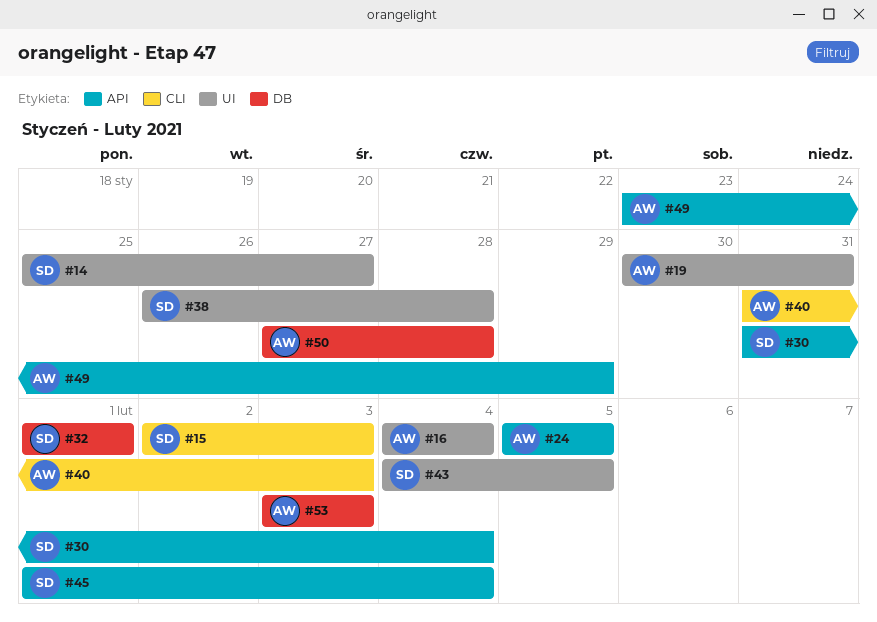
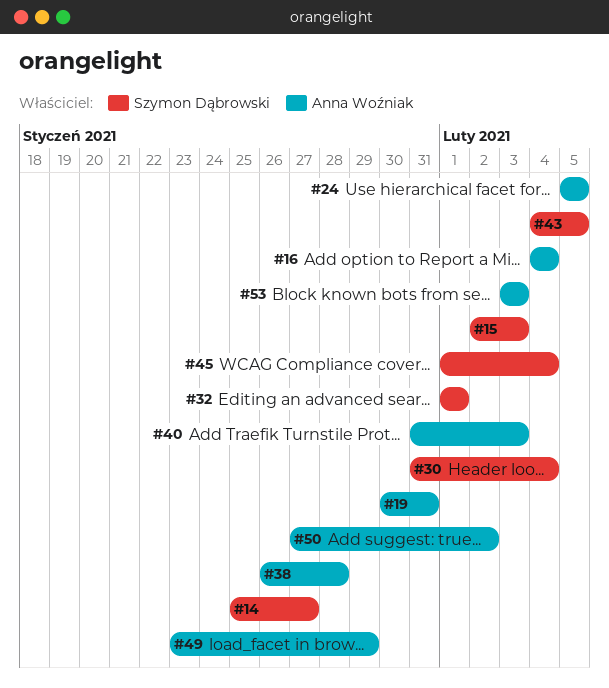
#38, owner: Szymon Dąbrowski -> Anna Woźniak
#50, due: Jan 28 -> Feb 2

